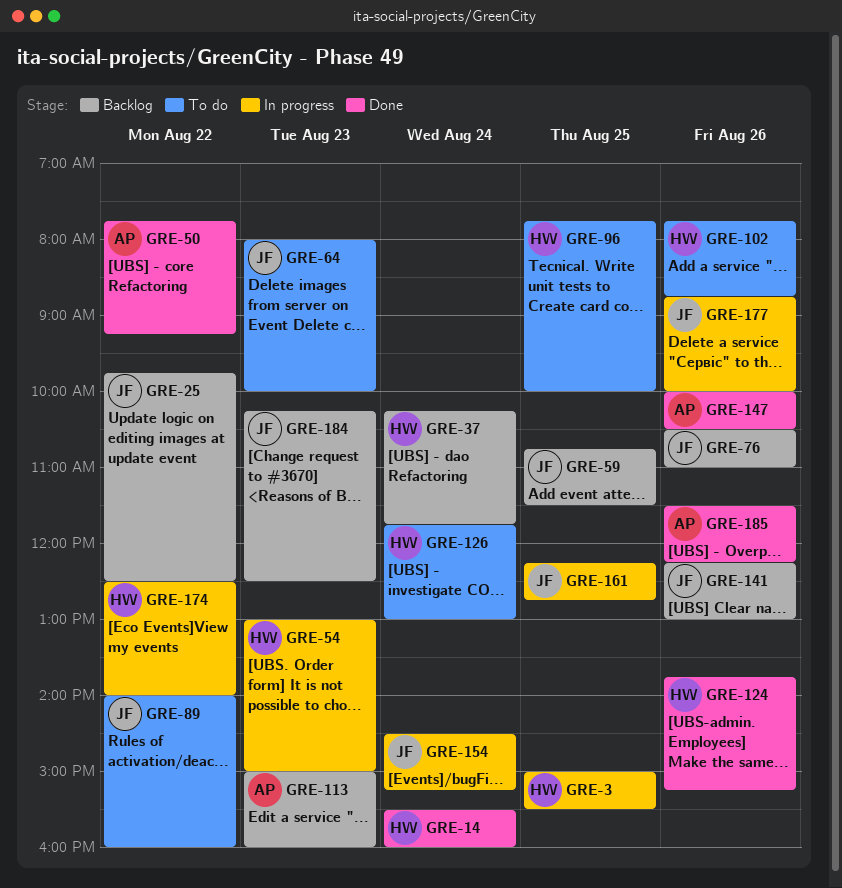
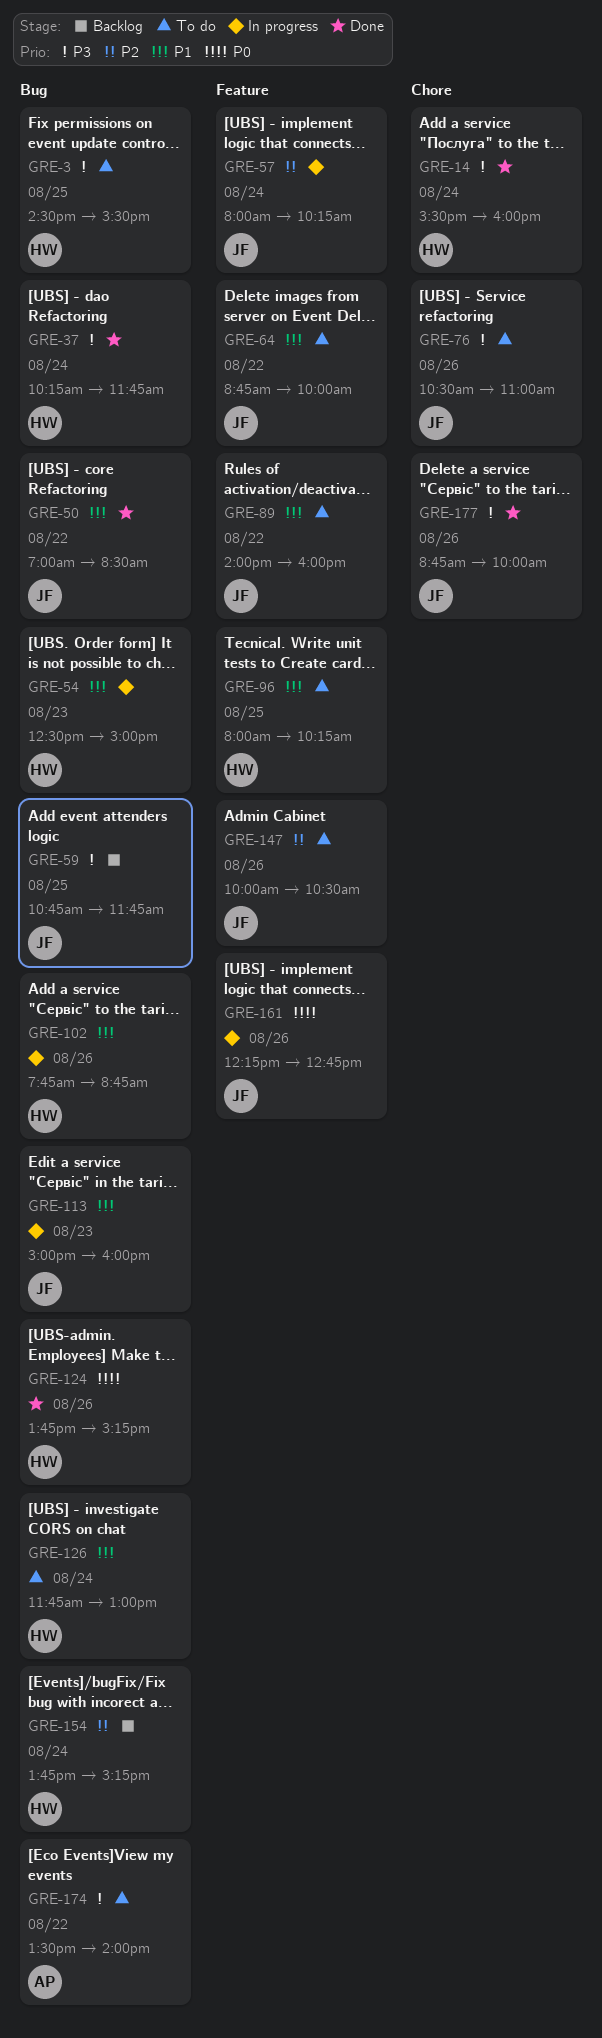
GRE-3, status: In progress -> To do
GRE-3, begins: 15:00 -> 14:30
GRE-25: present -> none
GRE-37, status: Backlog -> Done
GRE-50, owner: AP -> JF
GRE-50, begins: 07:45 -> 07:00
GRE-50, ends: 09:15 -> 08:30
GRE-54, begins: 13:00 -> 12:30
GRE-57: none -> present
GRE-59, ends: 11:30 -> 11:45
GRE-64, day: Aug 23 -> Aug 22
GRE-64, begins: 08:00 -> 08:45
GRE-76, status: Backlog -> To do
GRE-96, begins: 07:45 -> 08:00
GRE-96, ends: 10:00 -> 10:15
GRE-102, status: To do -> In progress
GRE-113, status: Backlog -> In progress
GRE-113, owner: AP -> JF
GRE-141: present -> none
GRE-147, status: Done -> To do
GRE-147, owner: AP -> JF
GRE-154, status: In progress -> Backlog
GRE-154, owner: JF -> HW
GRE-154, begins: 14:30 -> 13:45
GRE-161, day: Aug 25 -> Aug 26
GRE-174, status: In progress -> To do
GRE-174, owner: HW -> AP
GRE-174, begins: 12:30 -> 13:30
GRE-177, status: In progress -> Done
GRE-184: present -> none
GRE-185: present -> none

